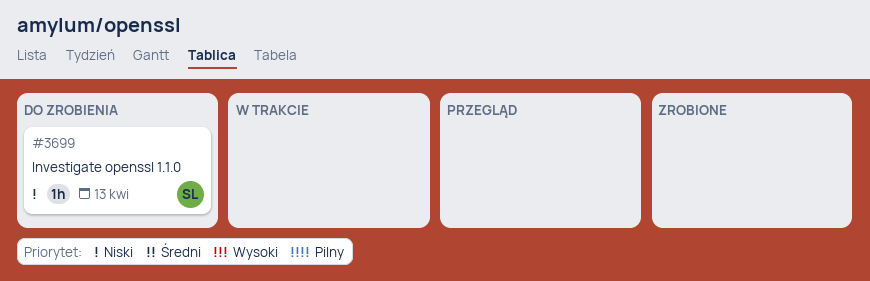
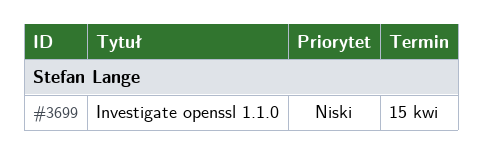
#3699, due: Apr 13 -> Apr 15

